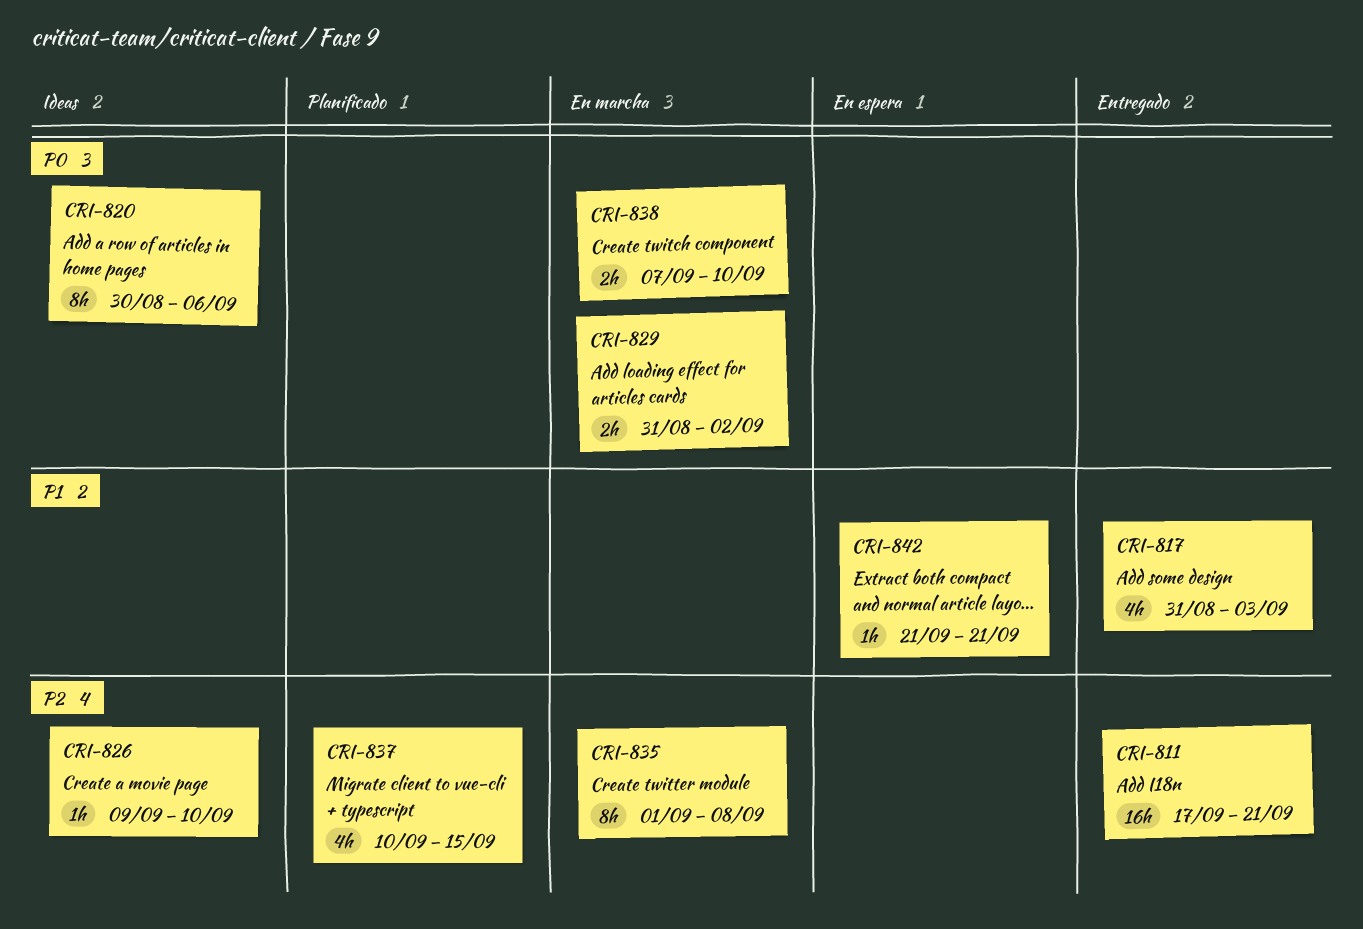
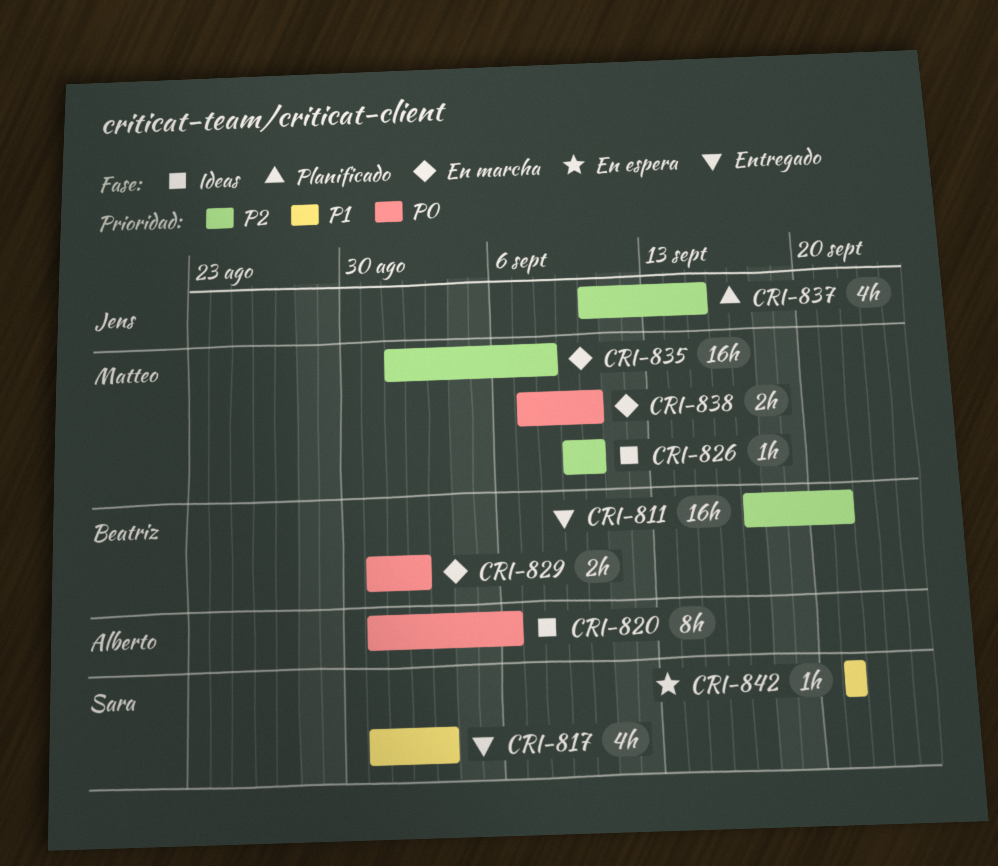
CRI-820, start: Aug 30 -> Aug 31
CRI-835, estimate: 8h -> 16h

